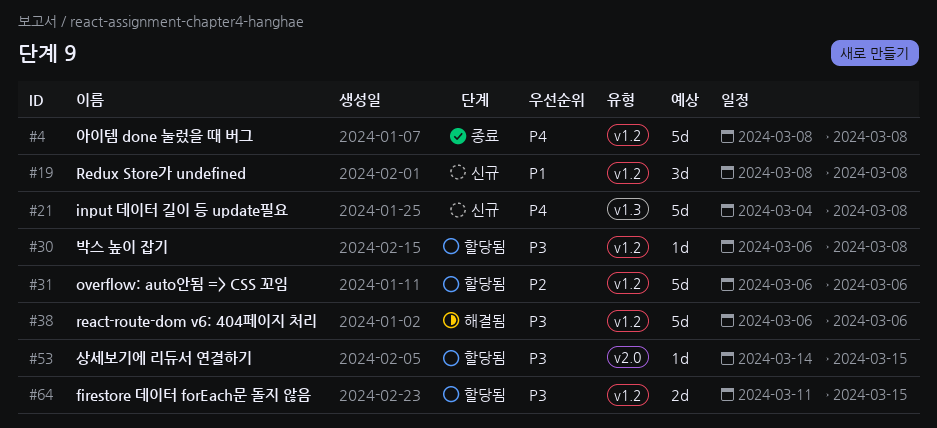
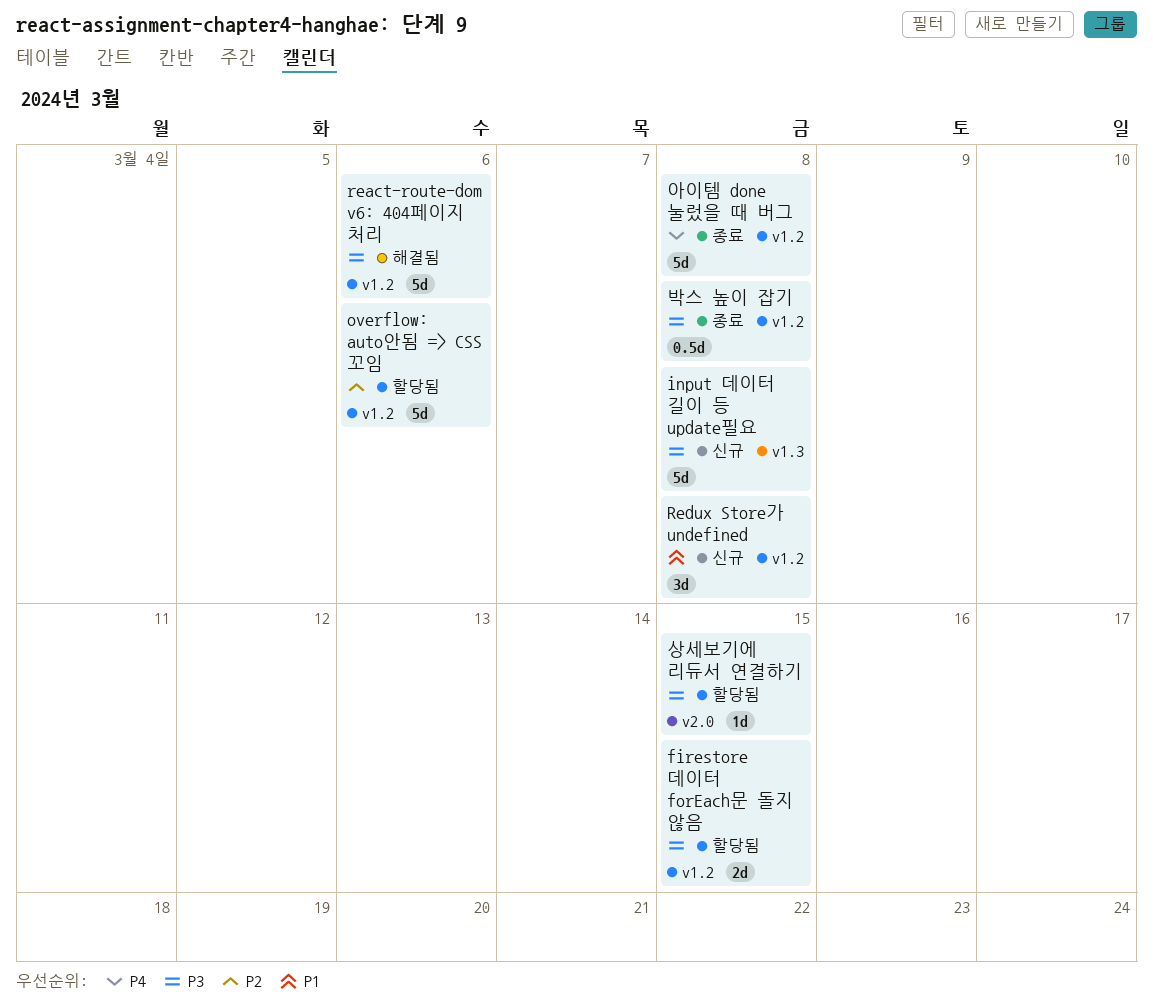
input 데이터 길이 등 update필요, priority: P4 -> P3
박스 높이 잡기, status: 할당됨 -> 종료
박스 높이 잡기, estimate: 1d -> 0.5d

